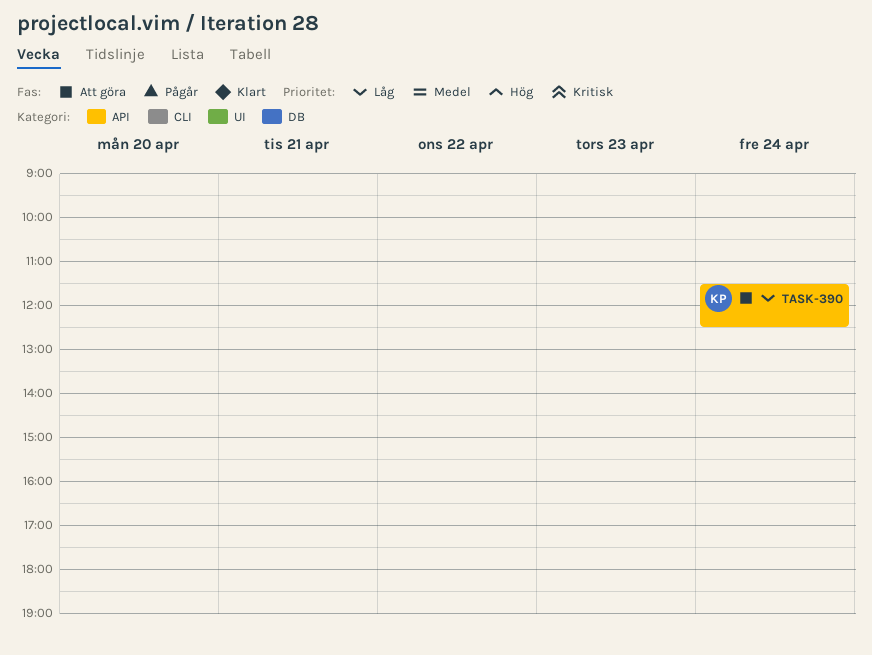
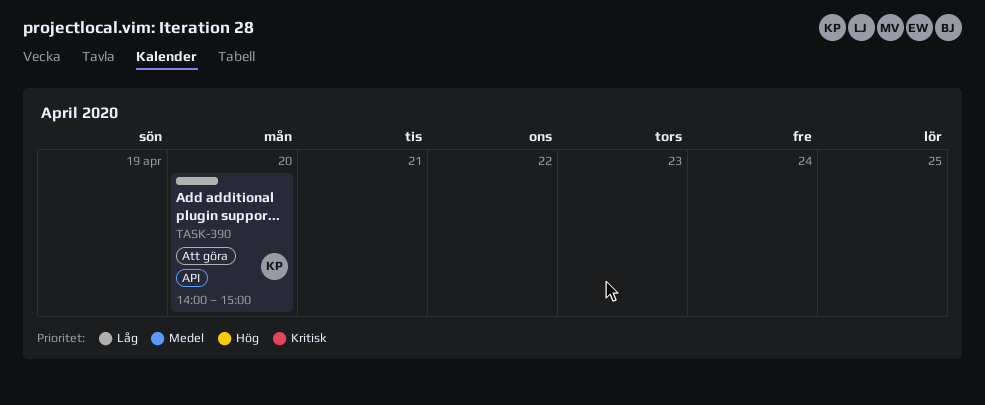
TASK-390, day: Apr 24 -> Apr 20
TASK-390, begins: 11:30 -> 14:00
TASK-390, ends: 12:30 -> 15:00

